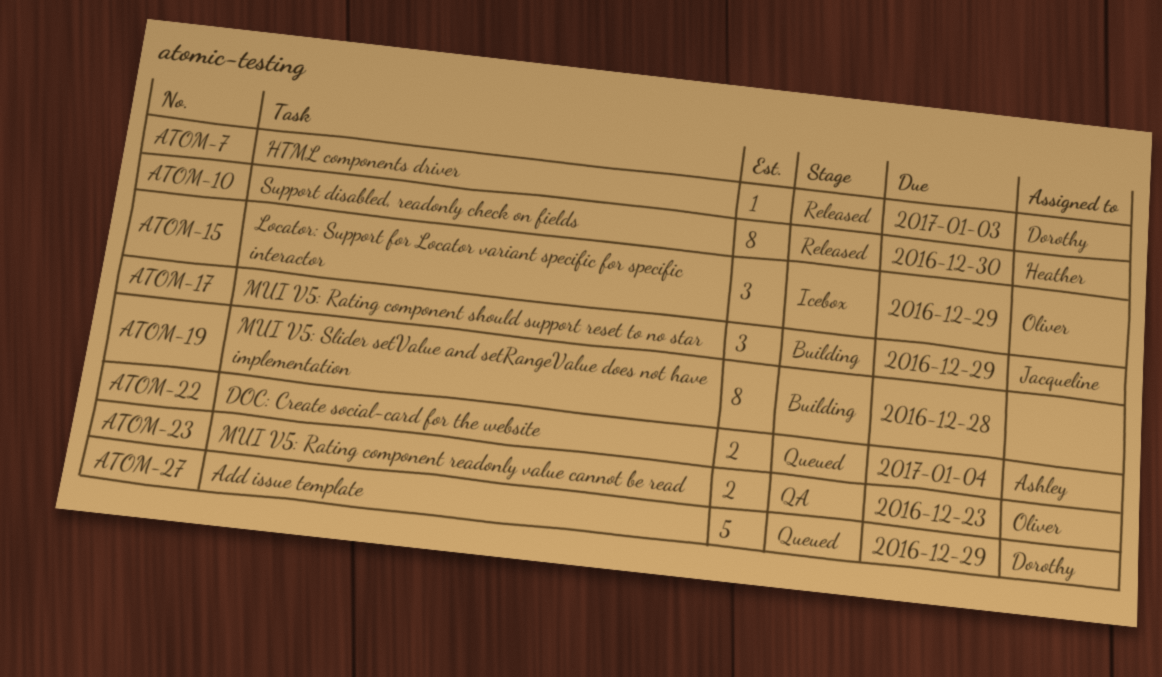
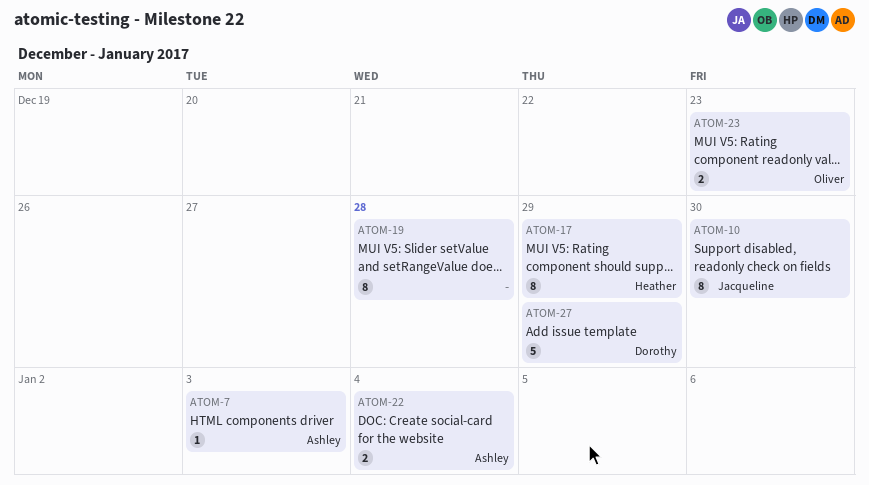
ATOM-7, owner: Dorothy -> Ashley
ATOM-10, owner: Heather -> Jacqueline
ATOM-15: present -> none
ATOM-17, owner: Jacqueline -> Heather
ATOM-17, estimate: 3 -> 8

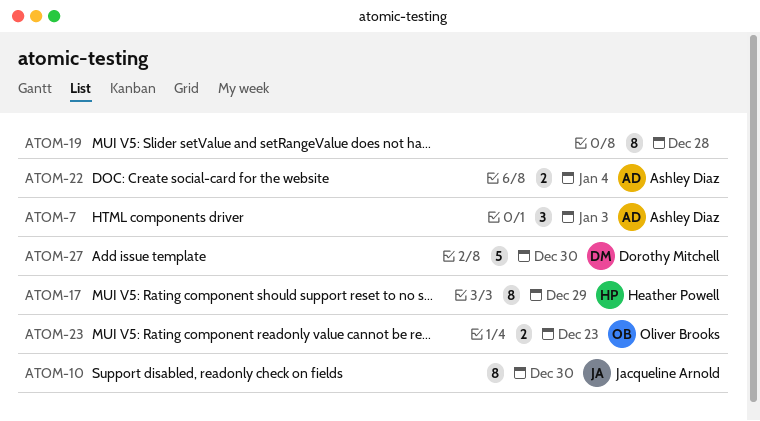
ATOM-7, estimate: 1 -> 3
ATOM-27, due: Dec 29 -> Dec 30

